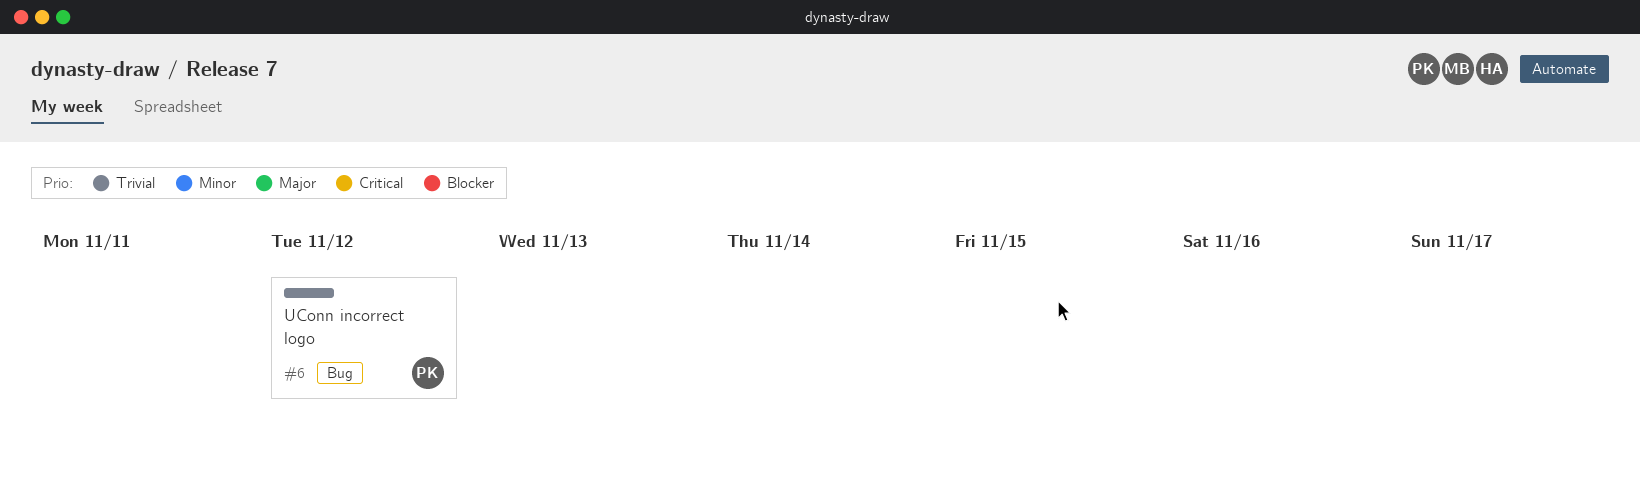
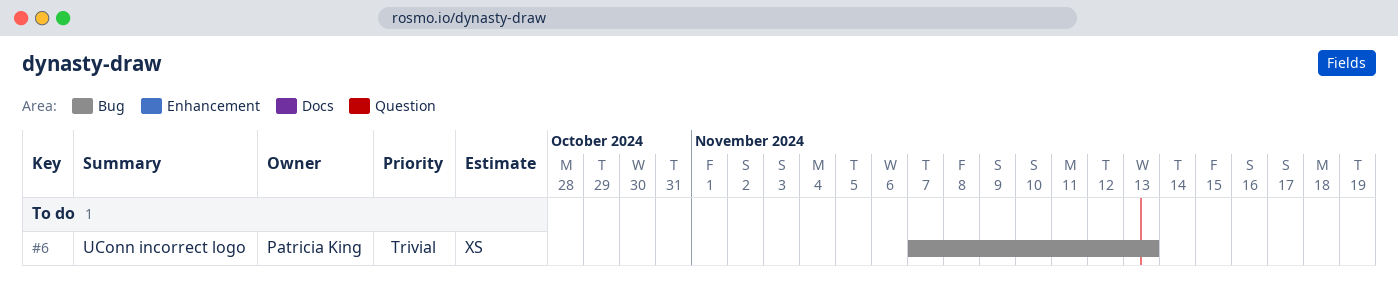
#6, due: Nov 12 -> Nov 13

